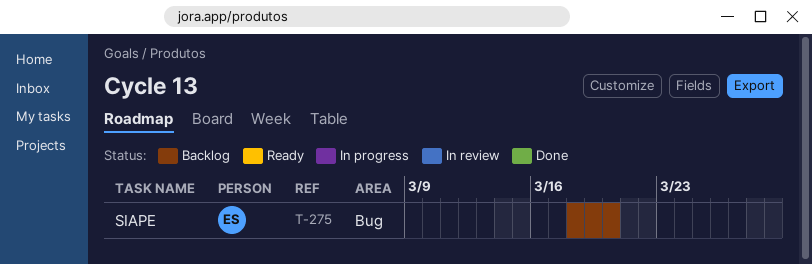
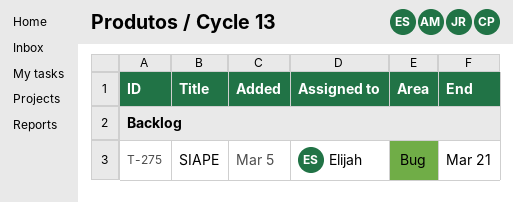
T-275, due: Mar 20 -> Mar 21

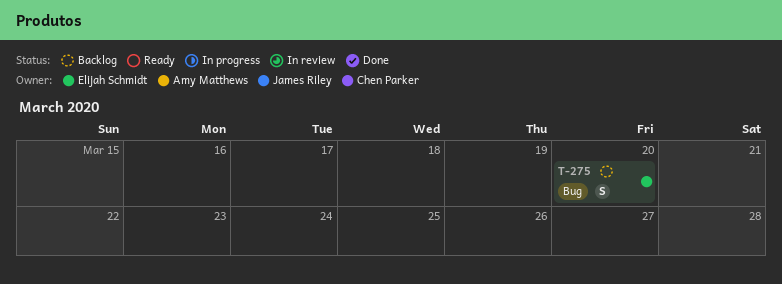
T-275, due: Mar 21 -> Mar 20

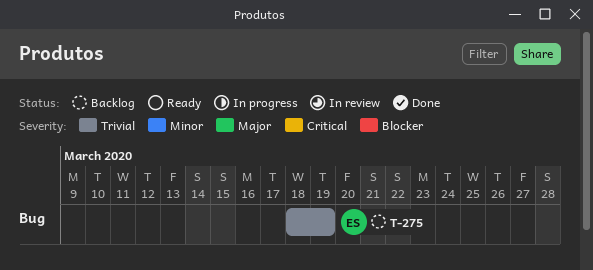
T-275, due: Mar 20 -> Mar 19

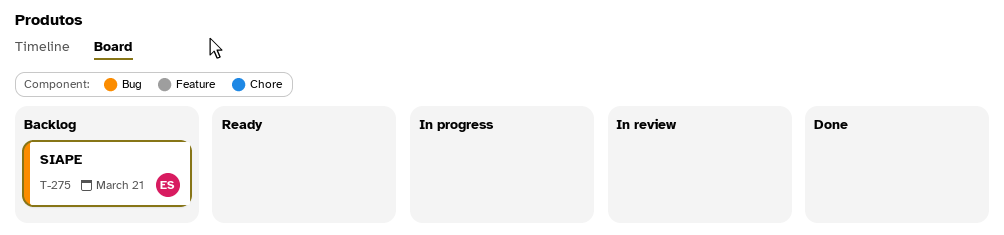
T-275, due: Mar 19 -> Mar 21

